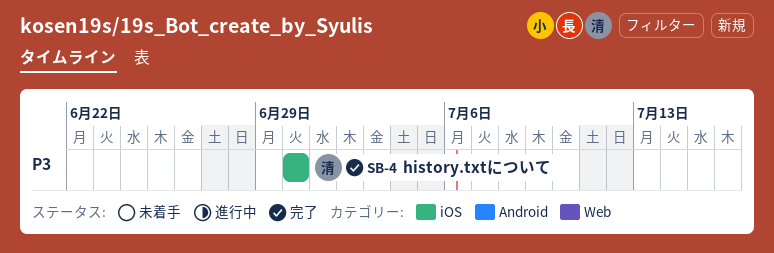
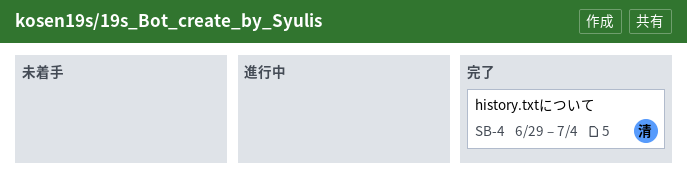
SB-4, start: Jun 30 -> Jun 29
SB-4, due: Jun 30 -> Jul 4

